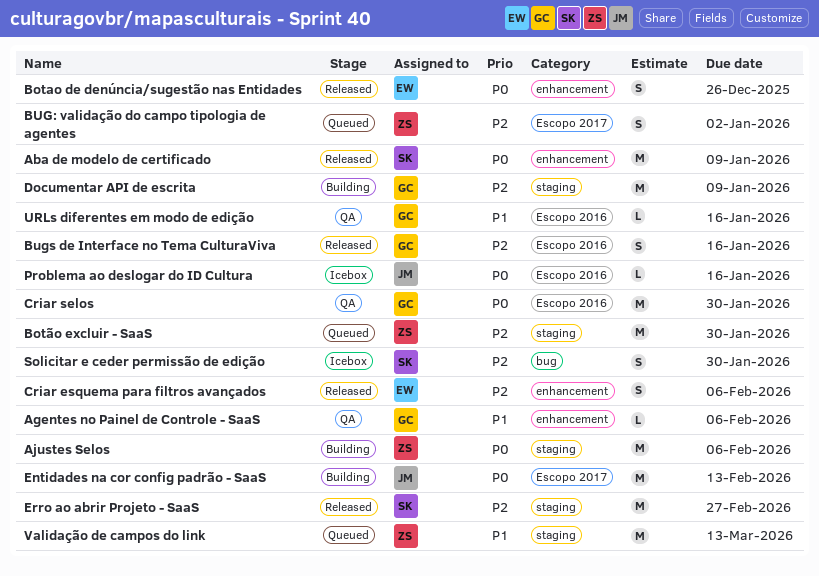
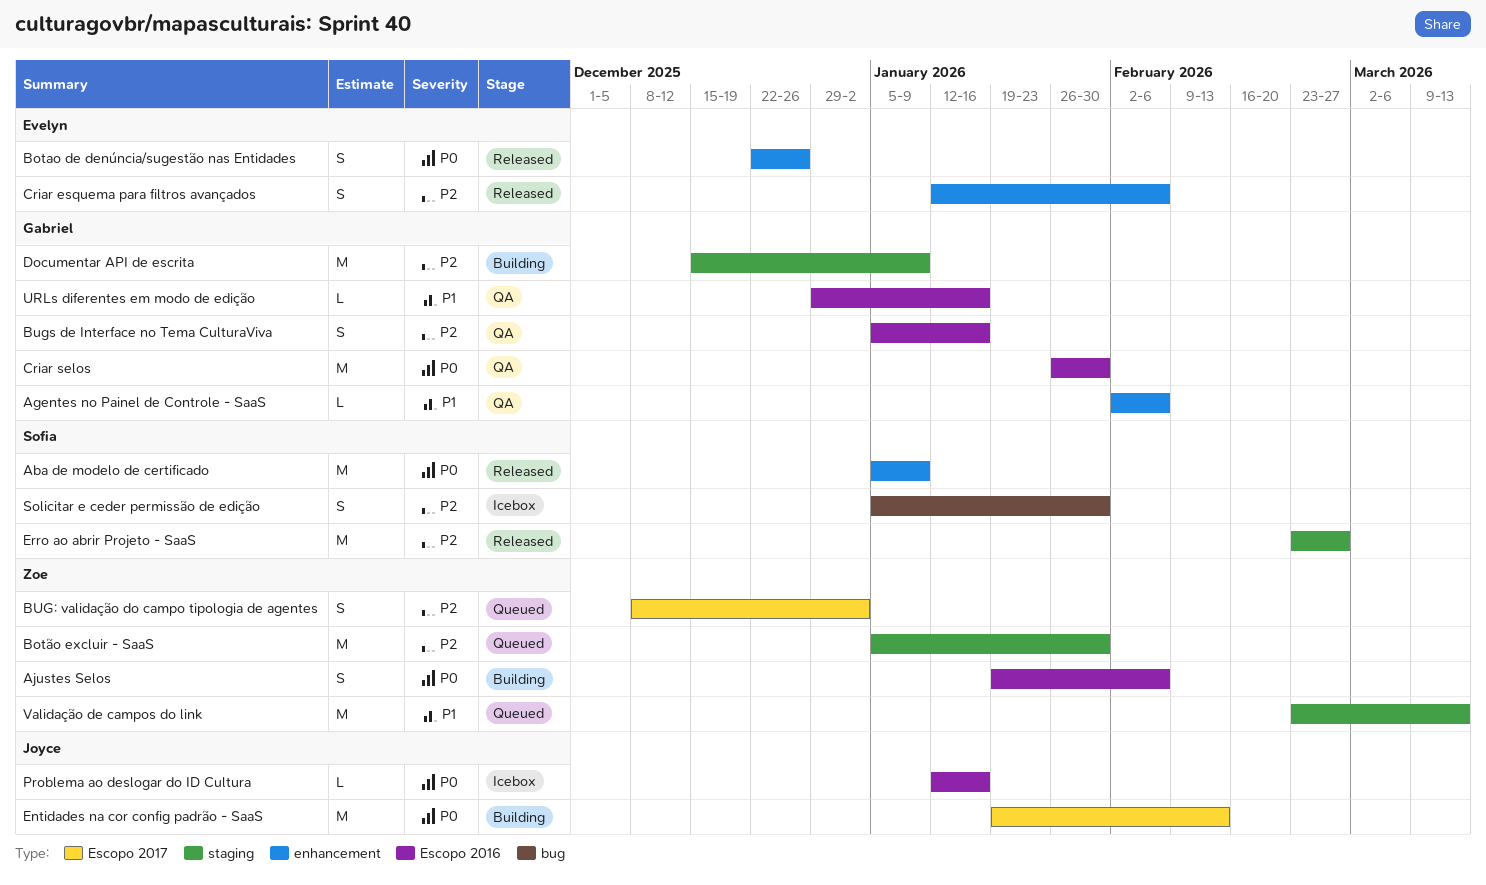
Ajustes Selos, label: staging -> Escopo 2016
Ajustes Selos, estimate: M -> S
Bugs de Interface no Tema CulturaViva, status: Released -> QA

